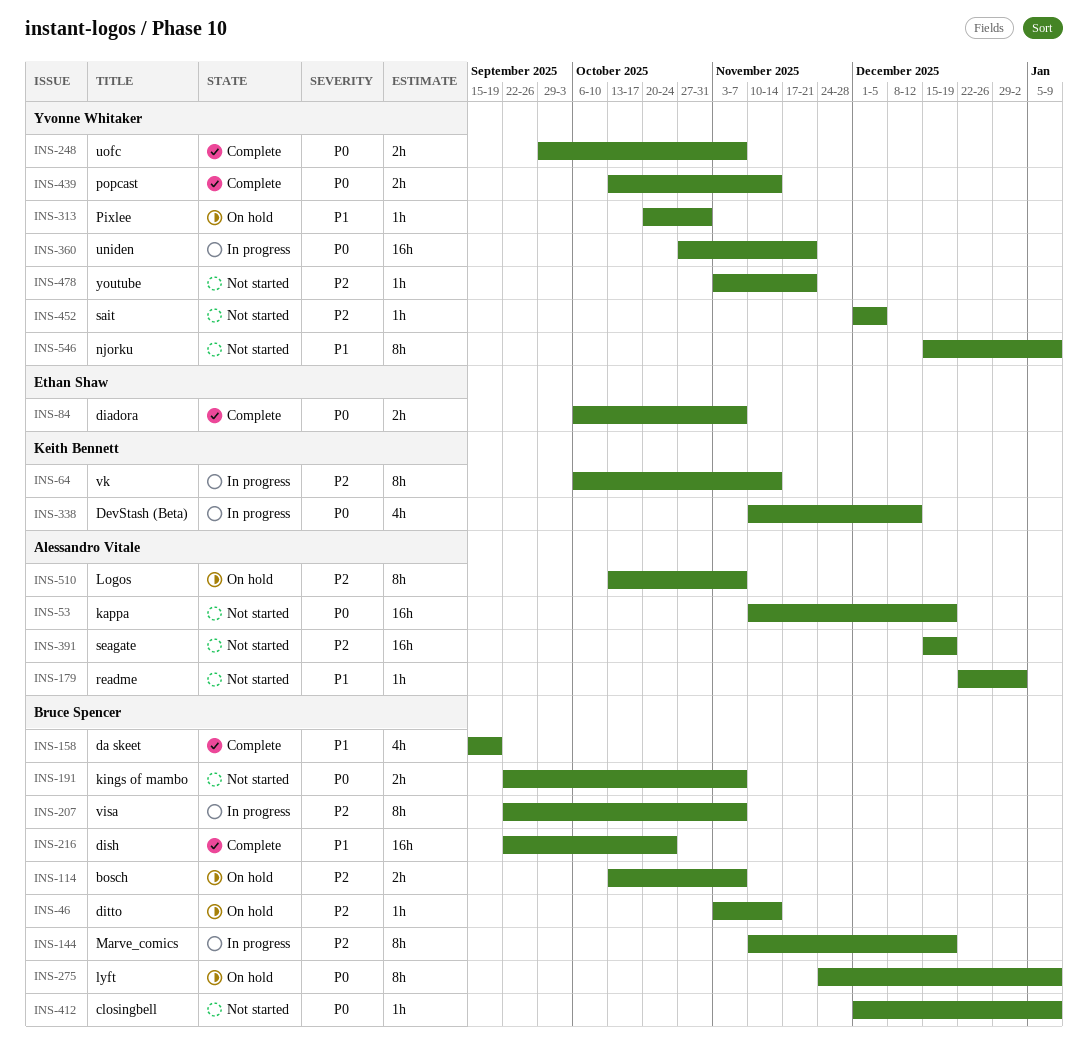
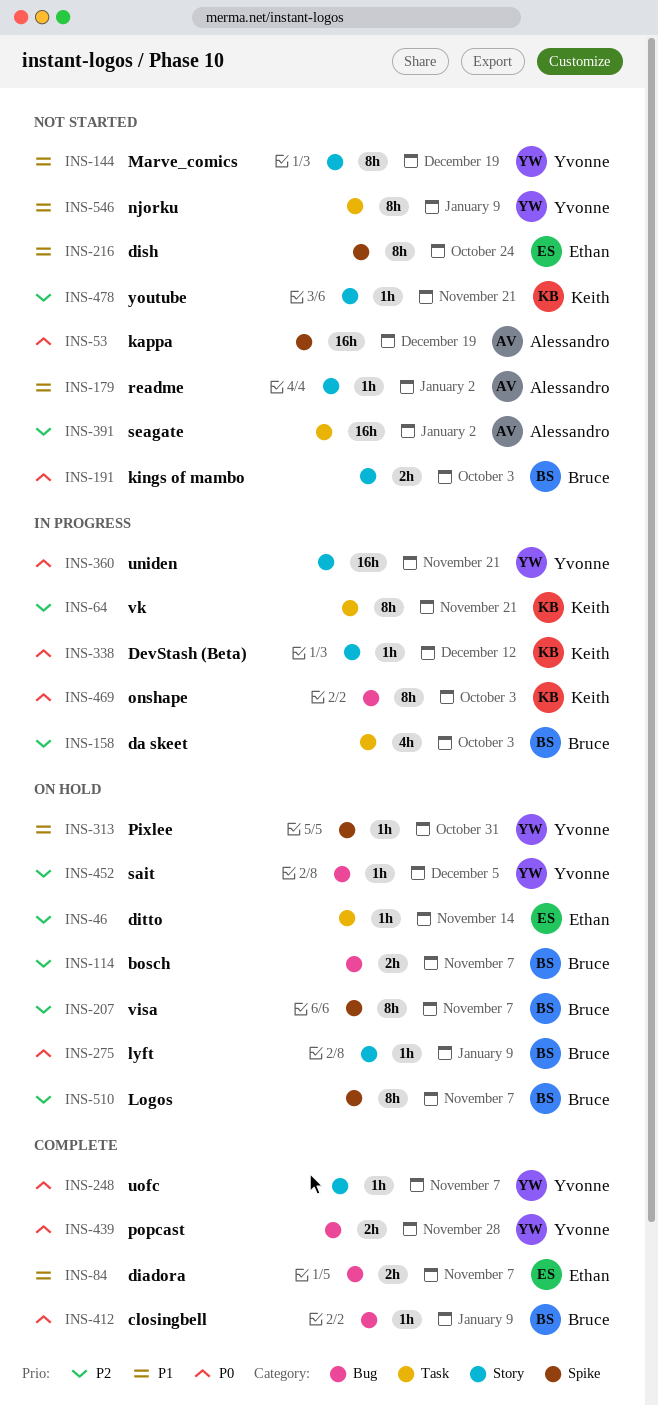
INS-46, owner: Bruce Spencer -> Ethan Shaw
INS-64, due: Nov 14 -> Nov 21
INS-84, priority: P0 -> P1
INS-144, status: In progress -> Not started
INS-144, owner: Bruce Spencer -> Yvonne Whitaker
INS-144, priority: P2 -> P1
INS-158, status: Complete -> In progress
INS-158, priority: P1 -> P2
INS-158, due: Sep 19 -> Oct 3
INS-191, due: Nov 7 -> Oct 3
INS-207, status: In progress -> On hold
INS-216, status: Complete -> Not started
INS-216, owner: Bruce Spencer -> Ethan Shaw
INS-216, estimate: 16h -> 8h
INS-248, estimate: 2h -> 1h
INS-275, estimate: 8h -> 1h
INS-338, estimate: 4h -> 1h
INS-391, due: Dec 19 -> Jan 2
INS-412, status: Not started -> Complete
INS-439, due: Nov 14 -> Nov 28
INS-452, status: Not started -> On hold
INS-469: none -> present
INS-478, owner: Yvonne Whitaker -> Keith Bennett
INS-510, owner: Alessandro Vitale -> Bruce Spencer

